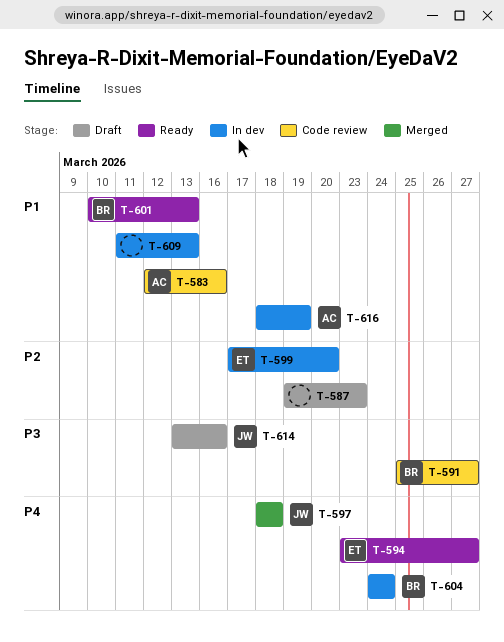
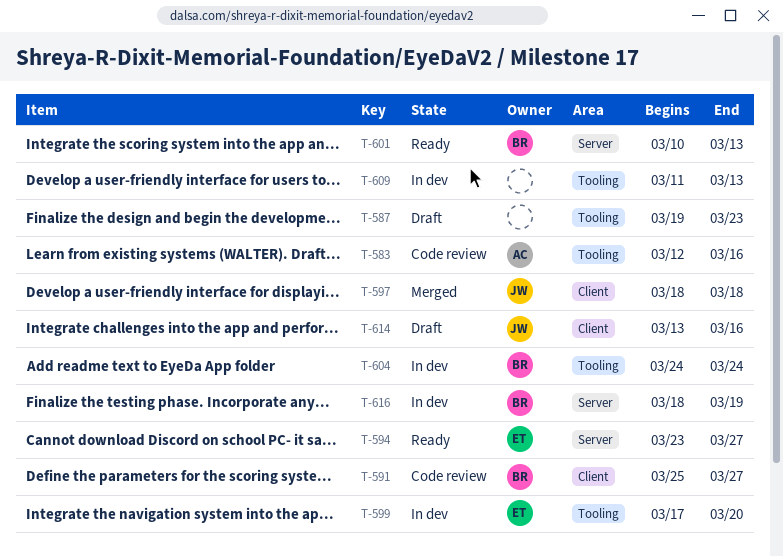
T-616, owner: AC -> BR

